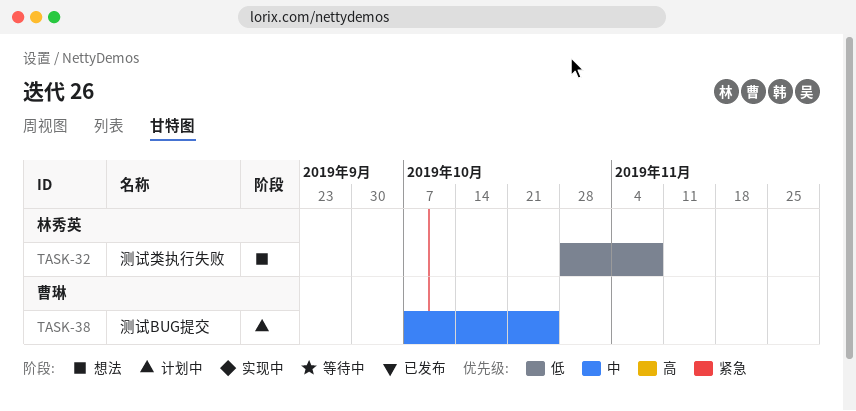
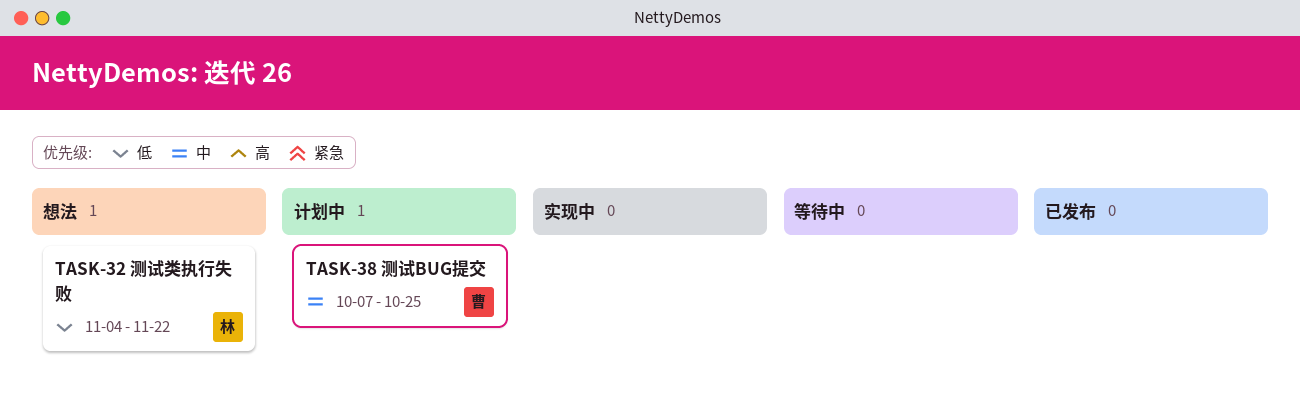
TASK-32, start: Oct 28 -> Nov 4
TASK-32, due: Nov 8 -> Nov 22

